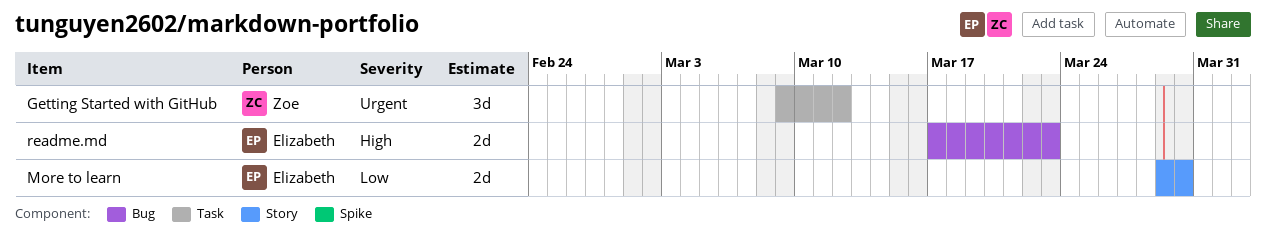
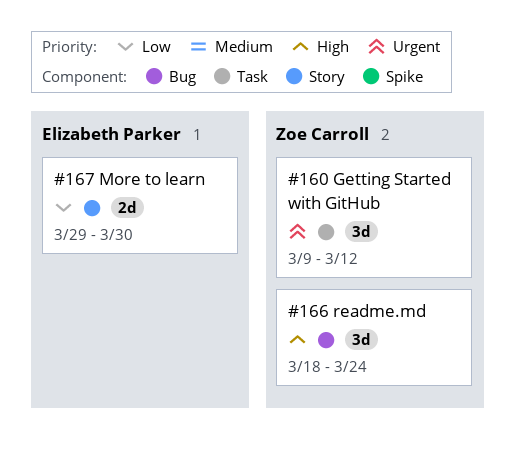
readme.md, owner: Elizabeth Parker -> Zoe Carroll
readme.md, estimate: 2d -> 3d
readme.md, start: Mar 17 -> Mar 18
readme.md, due: Mar 23 -> Mar 24

